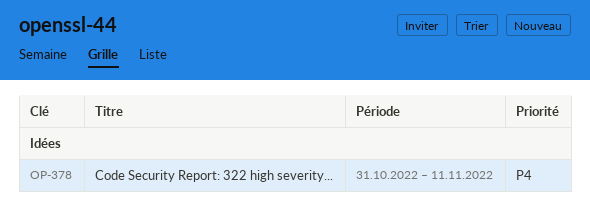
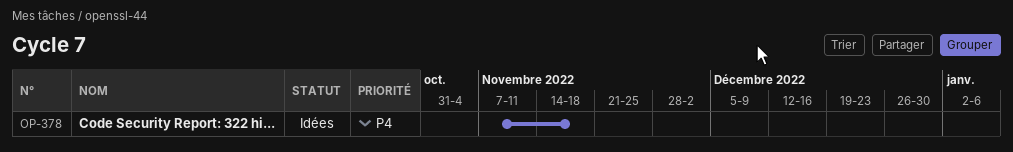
OP-378, start: Oct 31 -> Nov 7
OP-378, due: Nov 11 -> Nov 18

